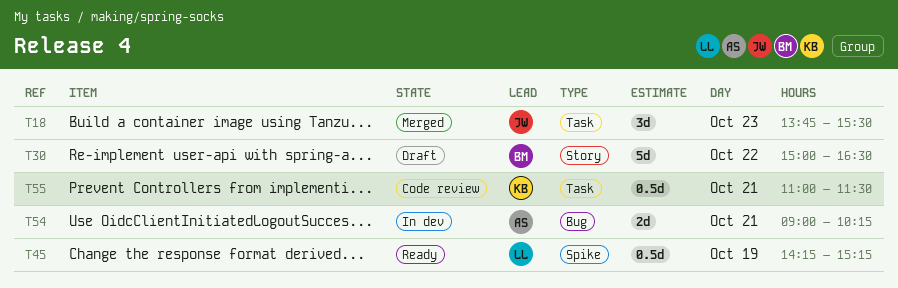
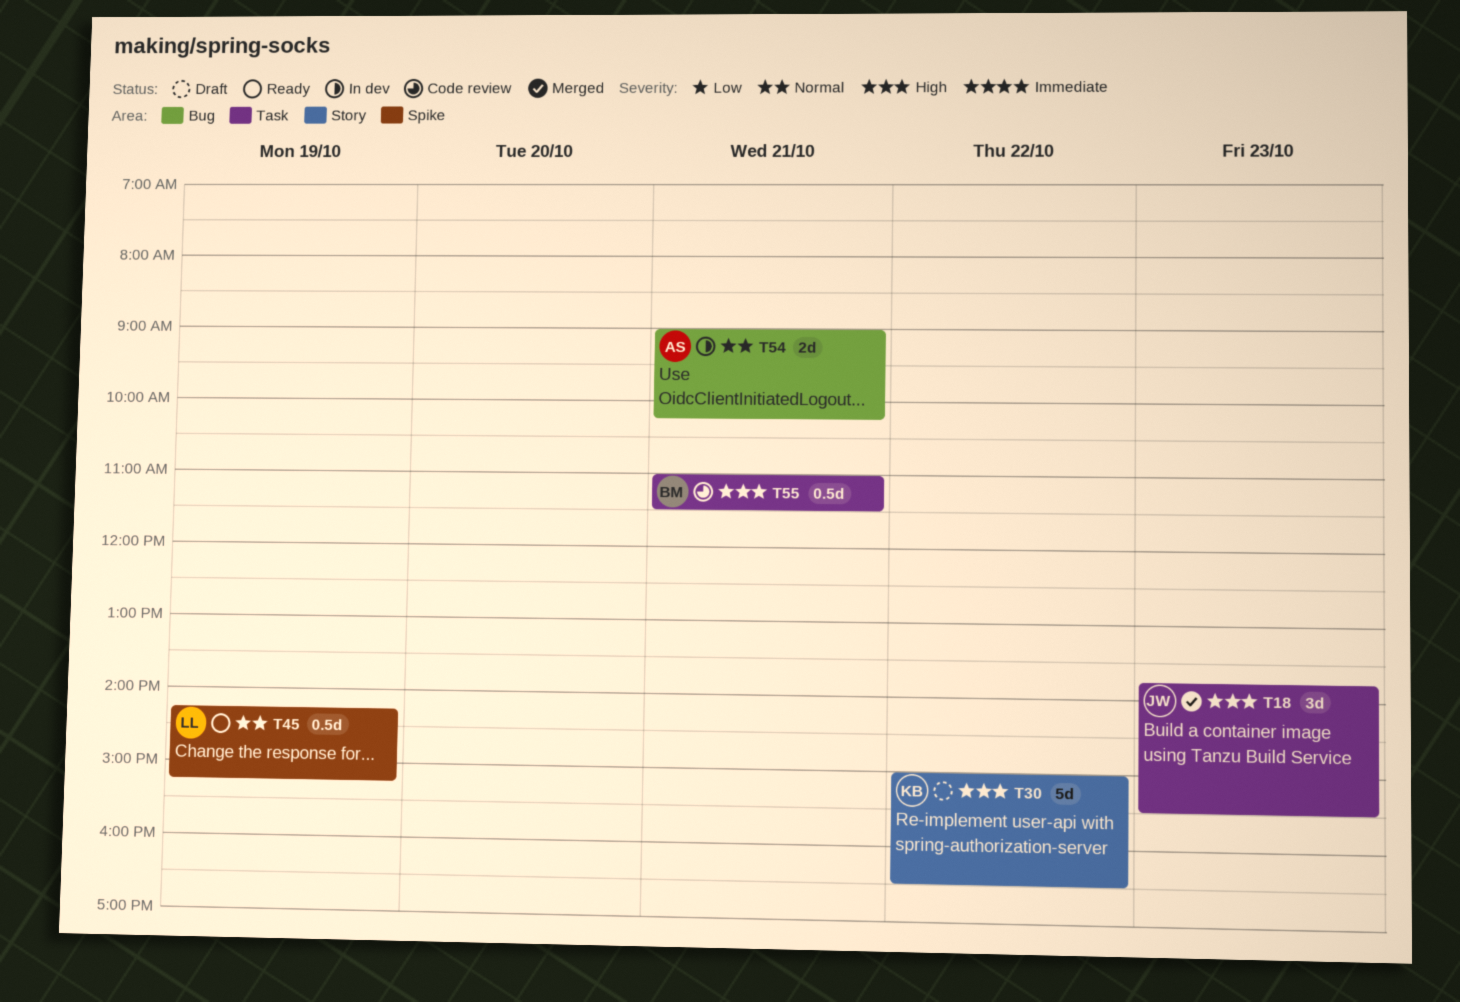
T30, owner: BM -> KB
T55, owner: KB -> BM

